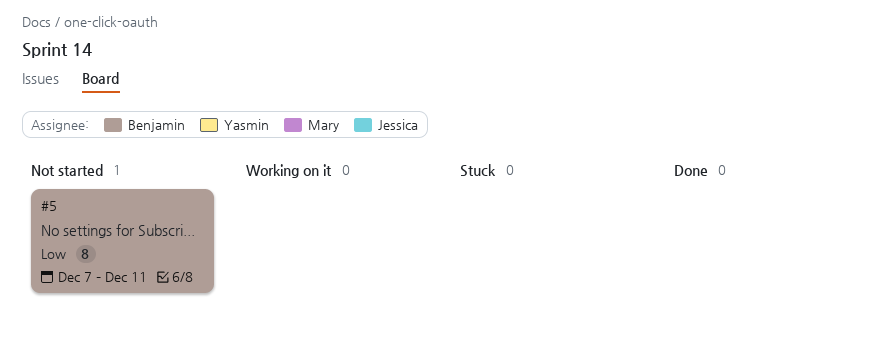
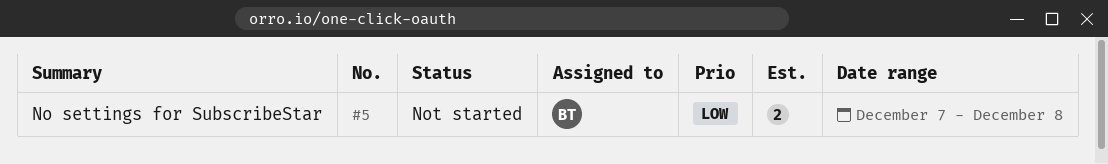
#5, estimate: 8 -> 2
#5, due: Dec 11 -> Dec 8

